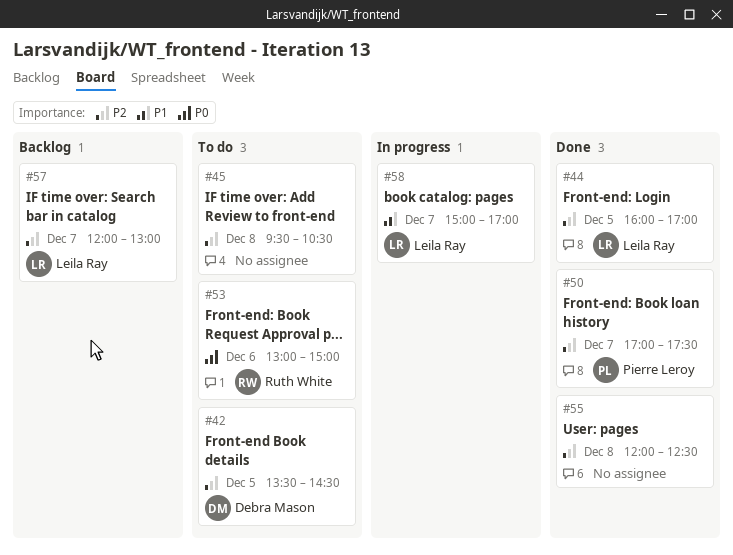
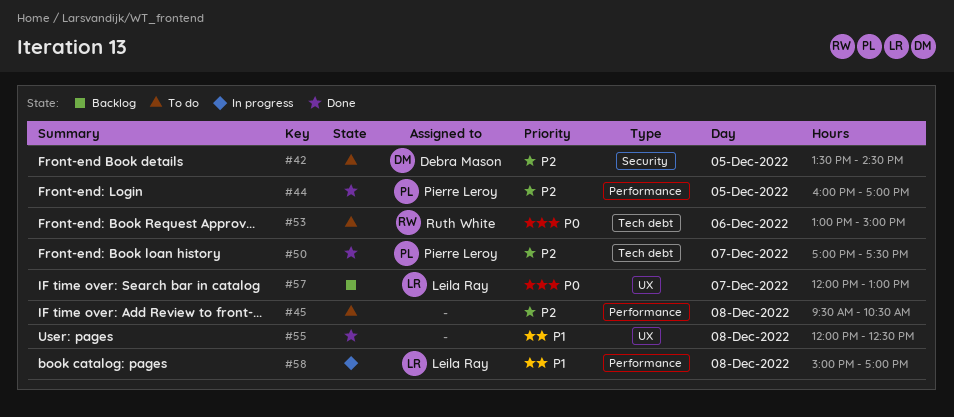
#44, owner: Leila Ray -> Pierre Leroy
#55, priority: P2 -> P1
#57, priority: P2 -> P0
#58, day: Dec 7 -> Dec 8

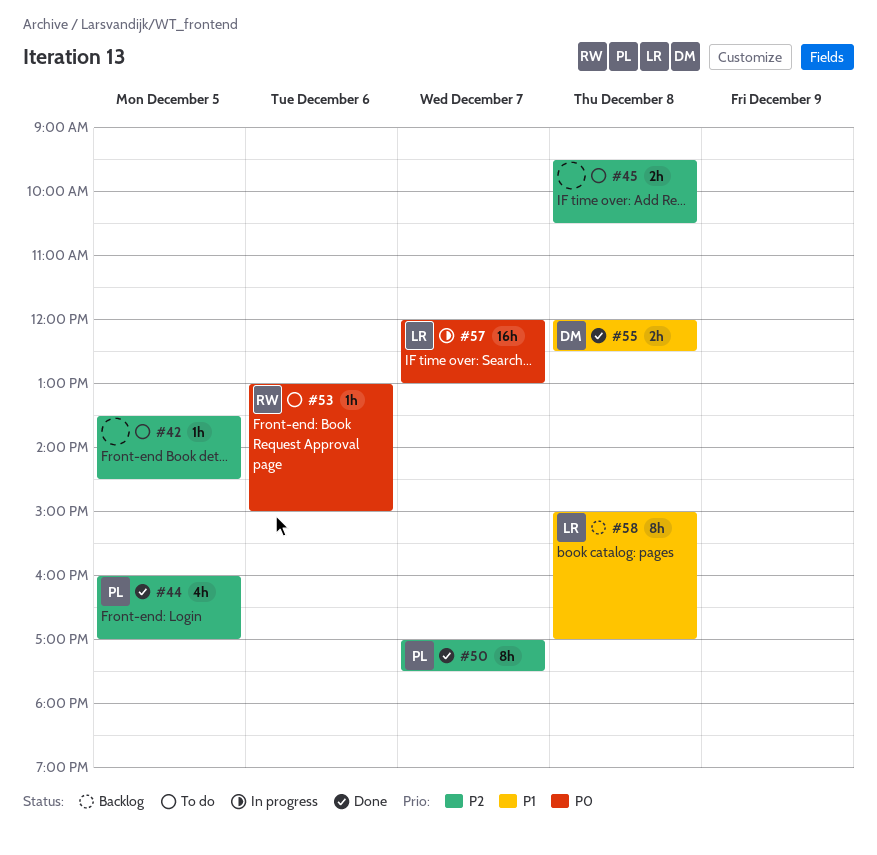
#42, owner: Debra Mason -> none
#55, owner: none -> Debra Mason
#57, status: Backlog -> In progress
#58, status: In progress -> Backlog

